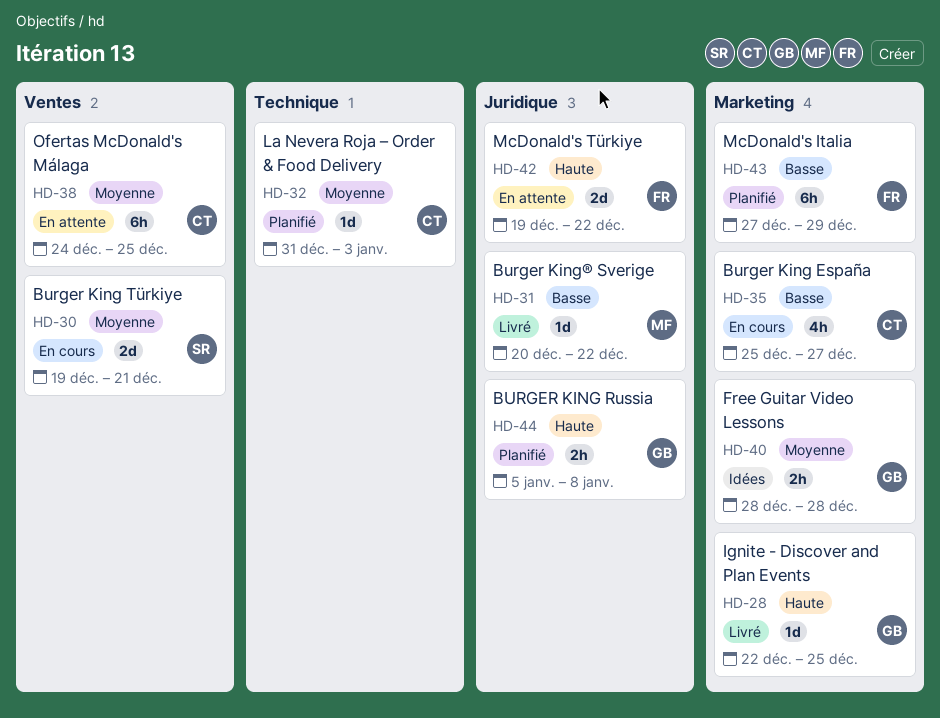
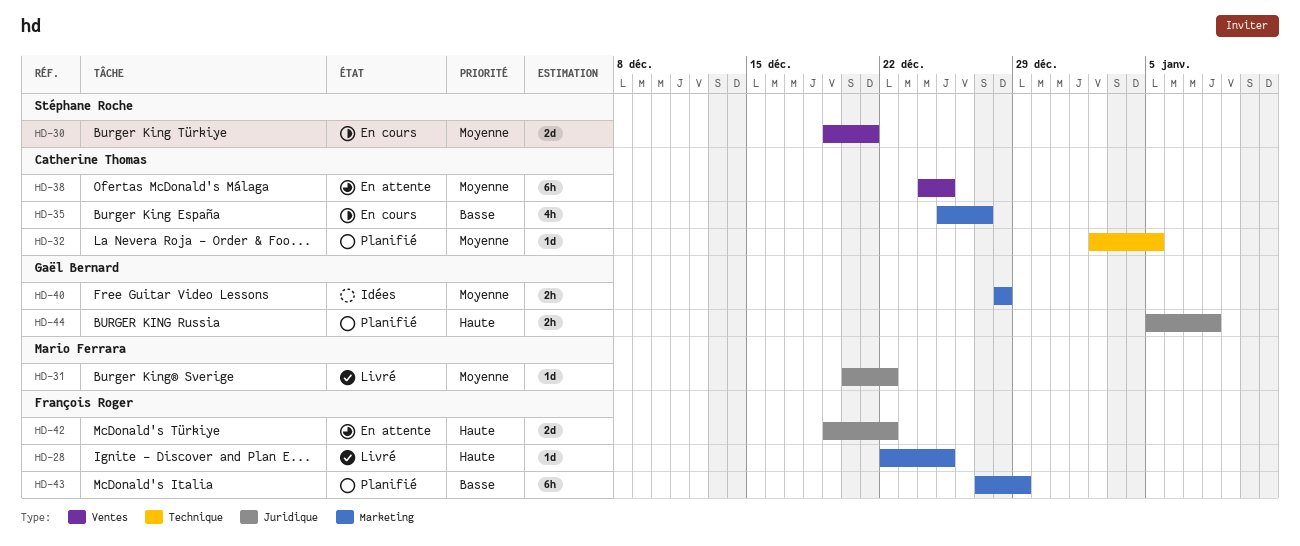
HD-28, owner: Gaël Bernard -> François Roger
HD-31, priority: Basse -> Moyenne
HD-32, start: Dec 31 -> Jan 2
HD-32, due: Jan 3 -> Jan 5

